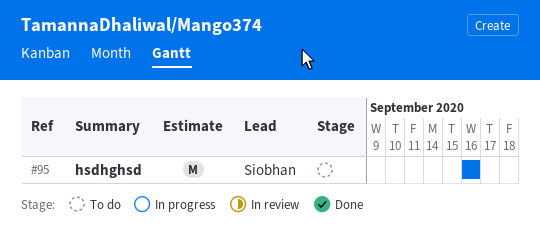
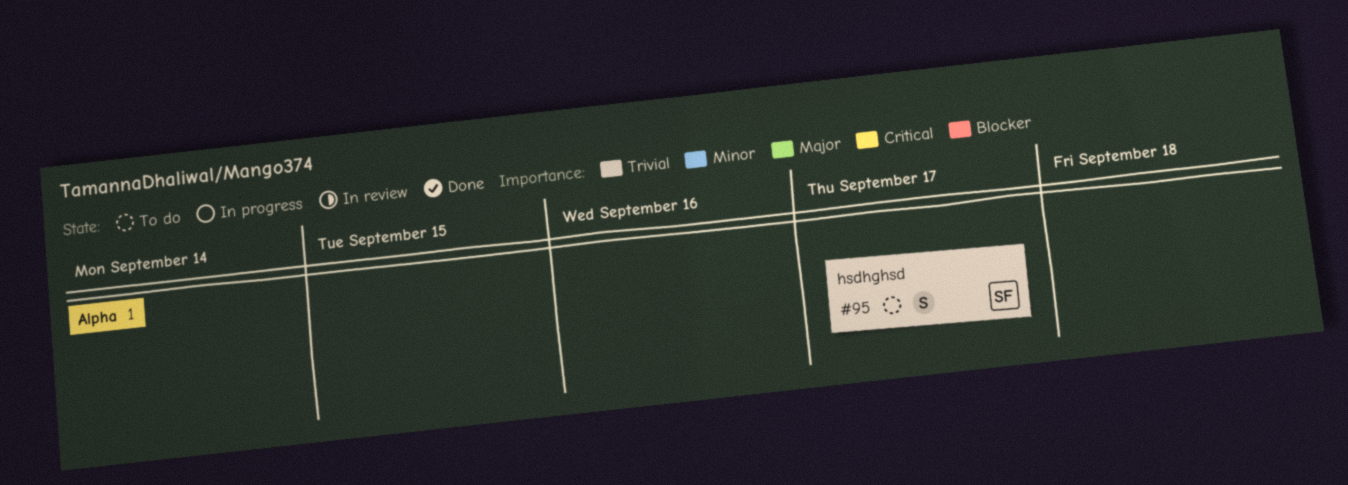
#95, estimate: M -> S
#95, due: Sep 16 -> Sep 17

